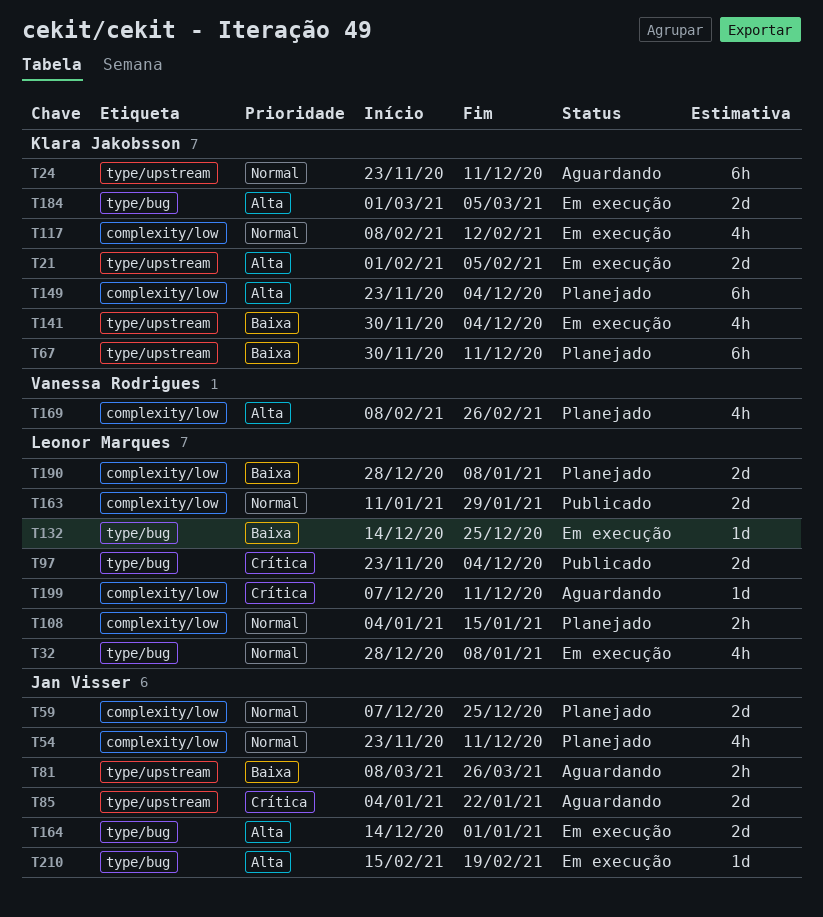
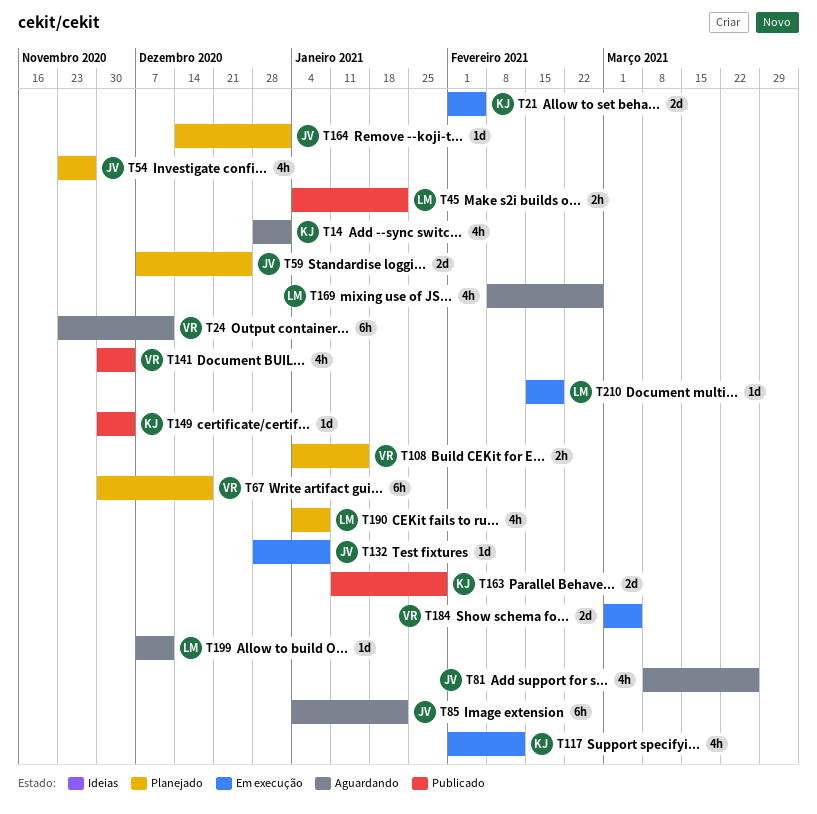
T14: none -> present
T24, owner: Klara Jakobsson -> Vanessa Rodrigues
T32: present -> none
T45: none -> present
T54, due: Dec 11 -> Nov 27
T67, owner: Klara Jakobsson -> Vanessa Rodrigues
T67, due: Dec 11 -> Dec 18
T81, estimate: 2h -> 4h
T85, estimate: 2d -> 6h
T97: present -> none
T108, owner: Leonor Marques -> Vanessa Rodrigues
T117, start: Feb 8 -> Feb 1
T132, owner: Leonor Marques -> Jan Visser
T132, start: Dec 14 -> Dec 28
T132, due: Dec 25 -> Jan 8
T141, status: Em execução -> Publicado
T141, owner: Klara Jakobsson -> Vanessa Rodrigues
T149, status: Planejado -> Publicado
T149, estimate: 6h -> 1d
T149, start: Nov 23 -> Nov 30
T163, owner: Leonor Marques -> Klara Jakobsson
T164, status: Em execução -> Planejado
T164, estimate: 2d -> 1d
T169, status: Planejado -> Aguardando
T169, owner: Vanessa Rodrigues -> Leonor Marques
T184, owner: Klara Jakobsson -> Vanessa Rodrigues
T190, estimate: 2d -> 4h
T190, start: Dec 28 -> Jan 4
T210, owner: Jan Visser -> Leonor Marques

